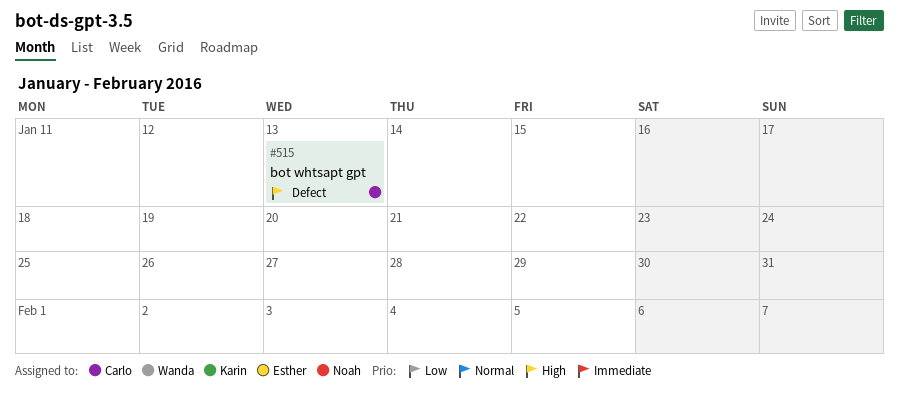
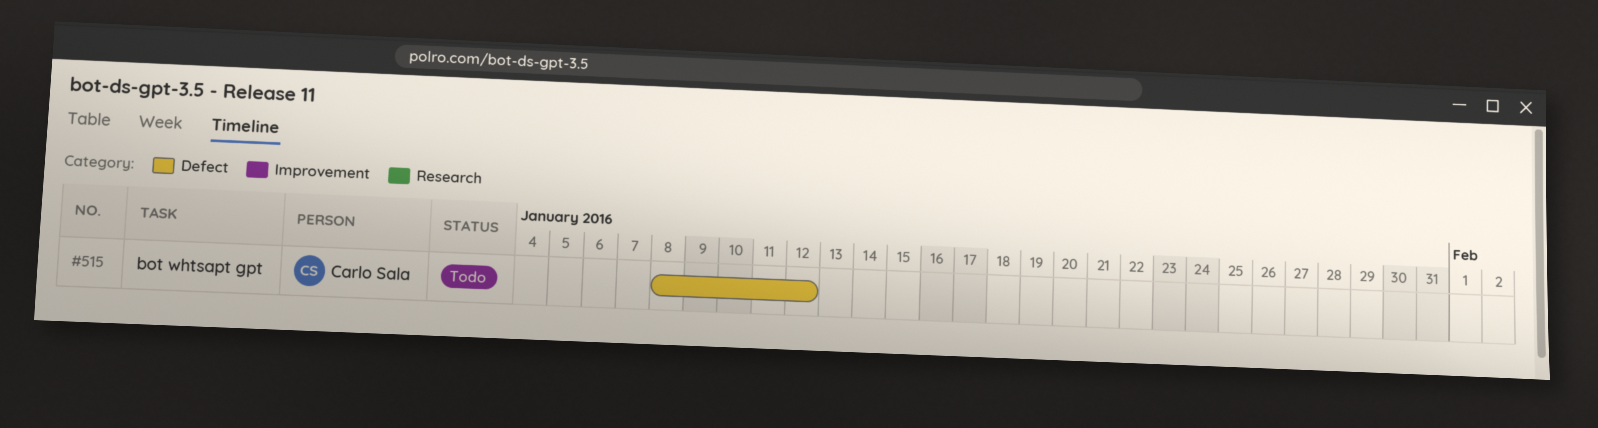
#515, due: Jan 13 -> Jan 12

